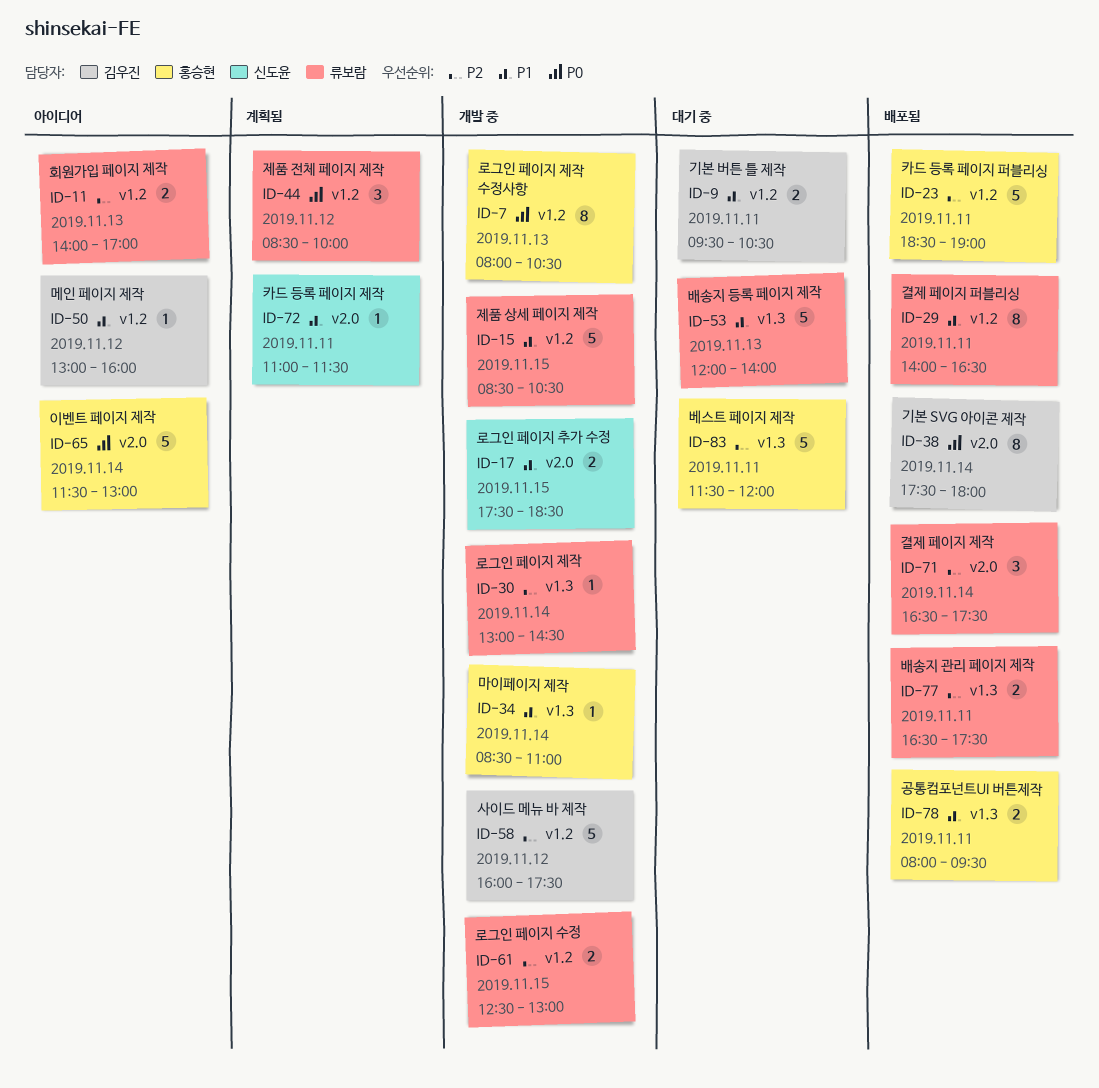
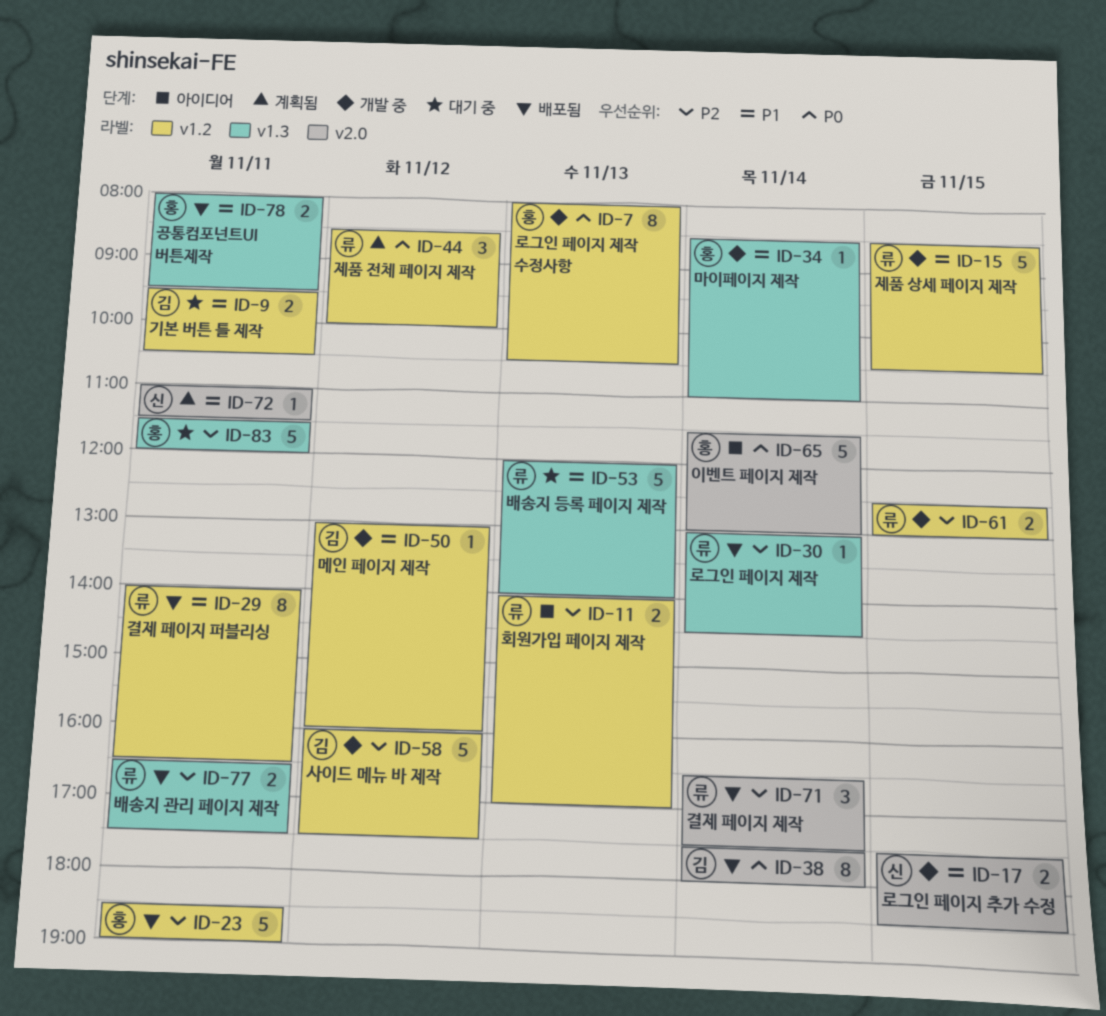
ID-30, status: 개발 중 -> 배포됨
ID-50, status: 아이디어 -> 개발 중

